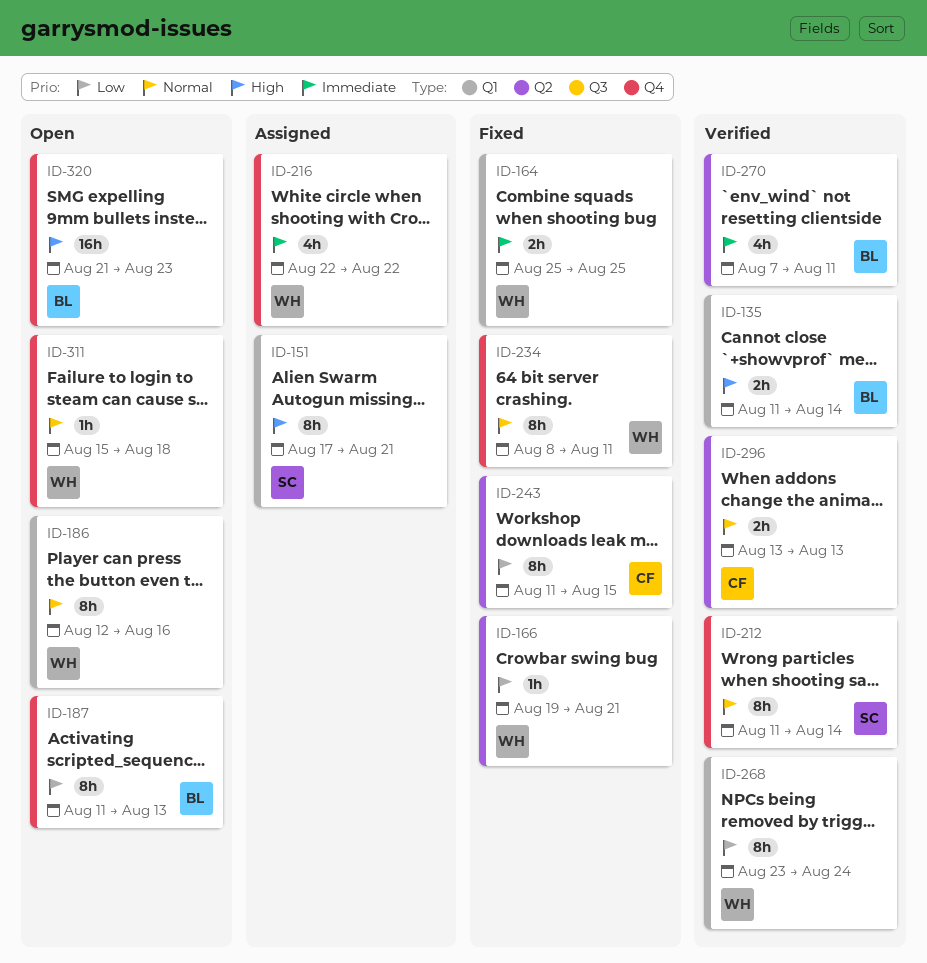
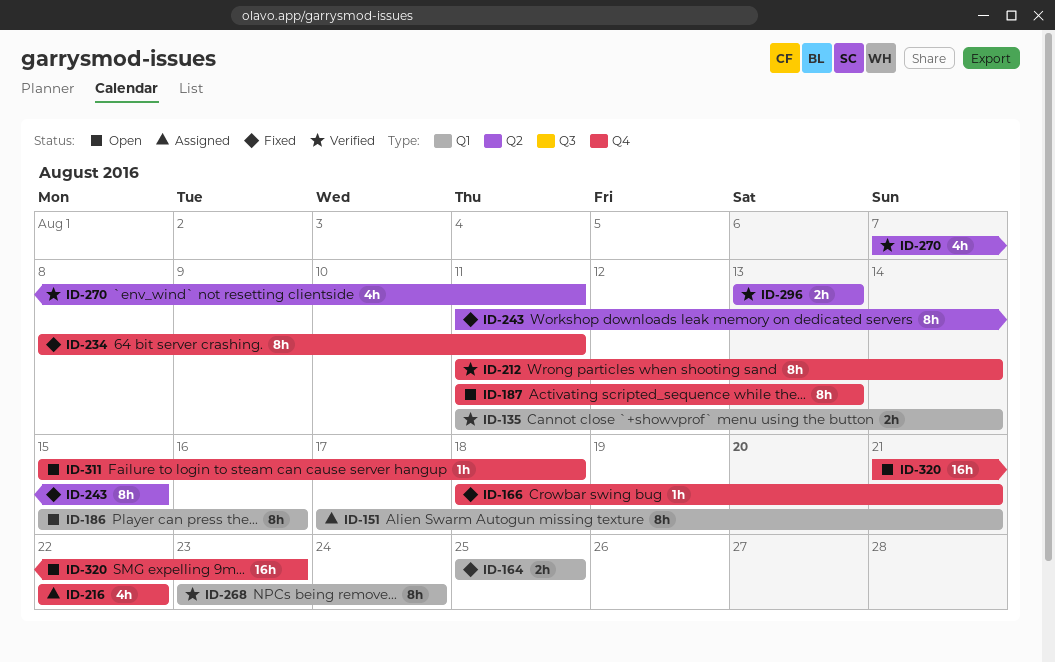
ID-166, label: Q2 -> Q4
ID-166, start: Aug 19 -> Aug 18
ID-186, start: Aug 12 -> Aug 15

